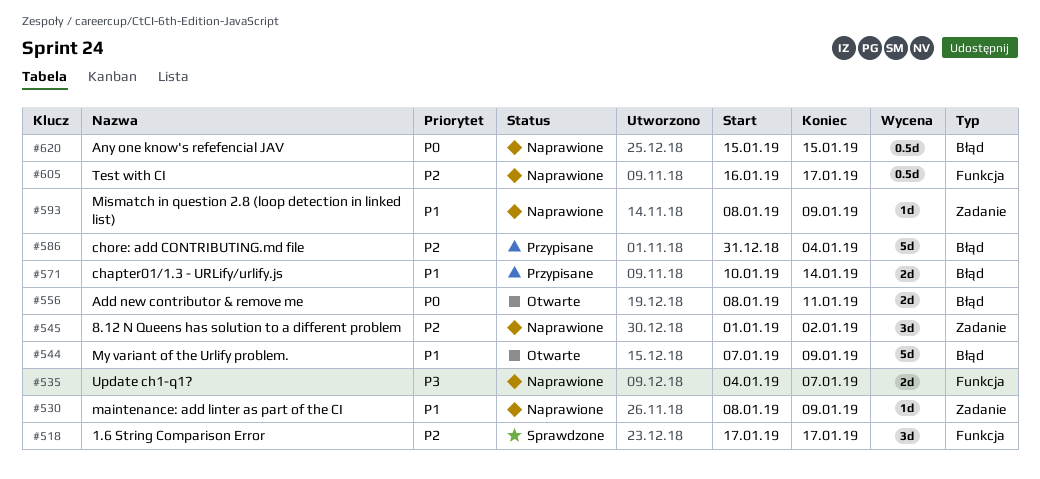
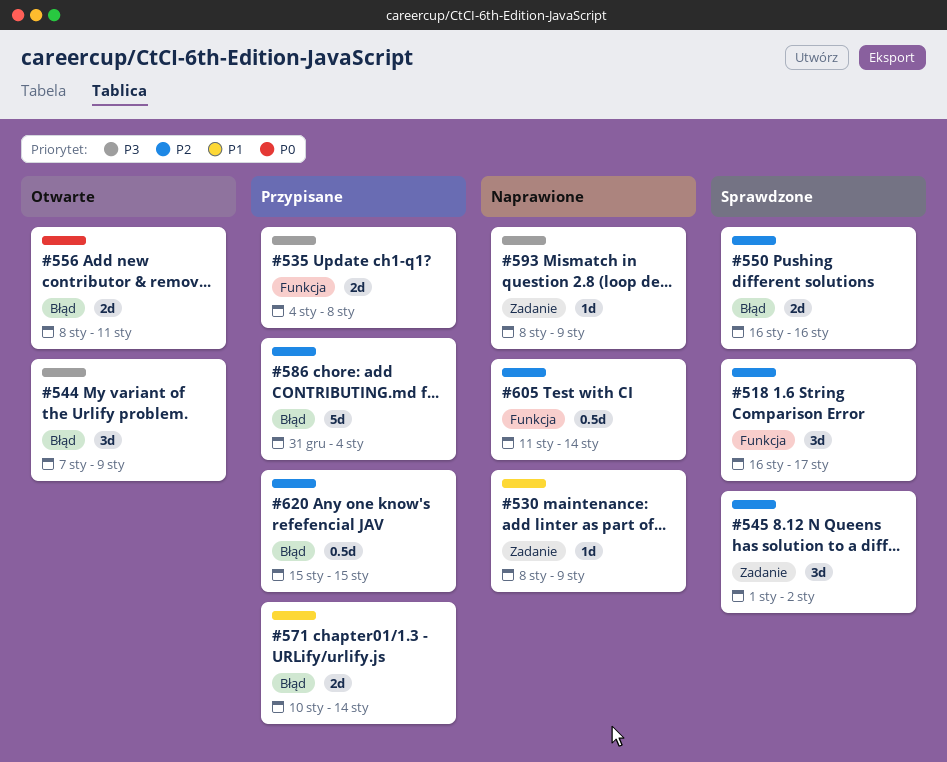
#518, start: Jan 17 -> Jan 16
#535, status: Naprawione -> Przypisane
#535, due: Jan 7 -> Jan 8
#544, priority: P1 -> P3
#544, estimate: 5d -> 3d
#545, status: Naprawione -> Sprawdzone
#550: none -> present
#593, priority: P1 -> P3
#605, start: Jan 16 -> Jan 11
#605, due: Jan 17 -> Jan 14
#620, status: Naprawione -> Przypisane
#620, priority: P0 -> P2

